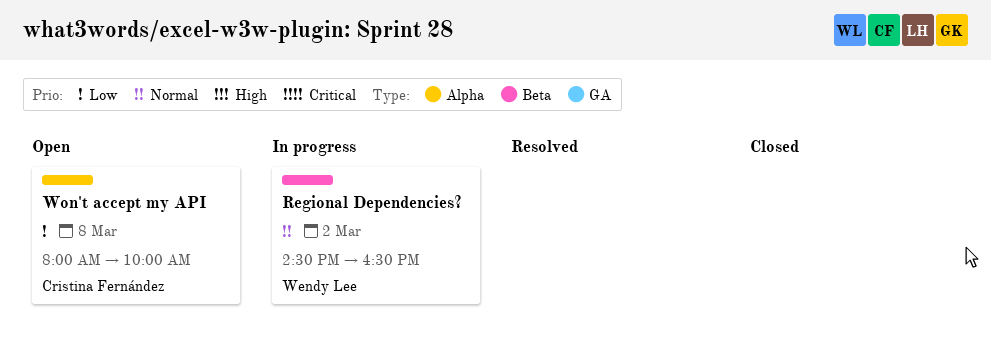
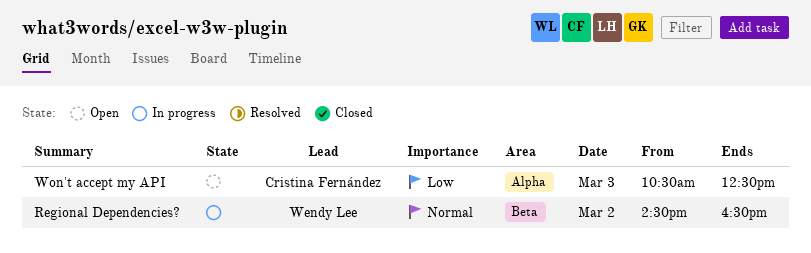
Won't accept my API, day: Mar 8 -> Mar 3
Won't accept my API, begins: 08:00 -> 10:30
Won't accept my API, ends: 10:00 -> 12:30

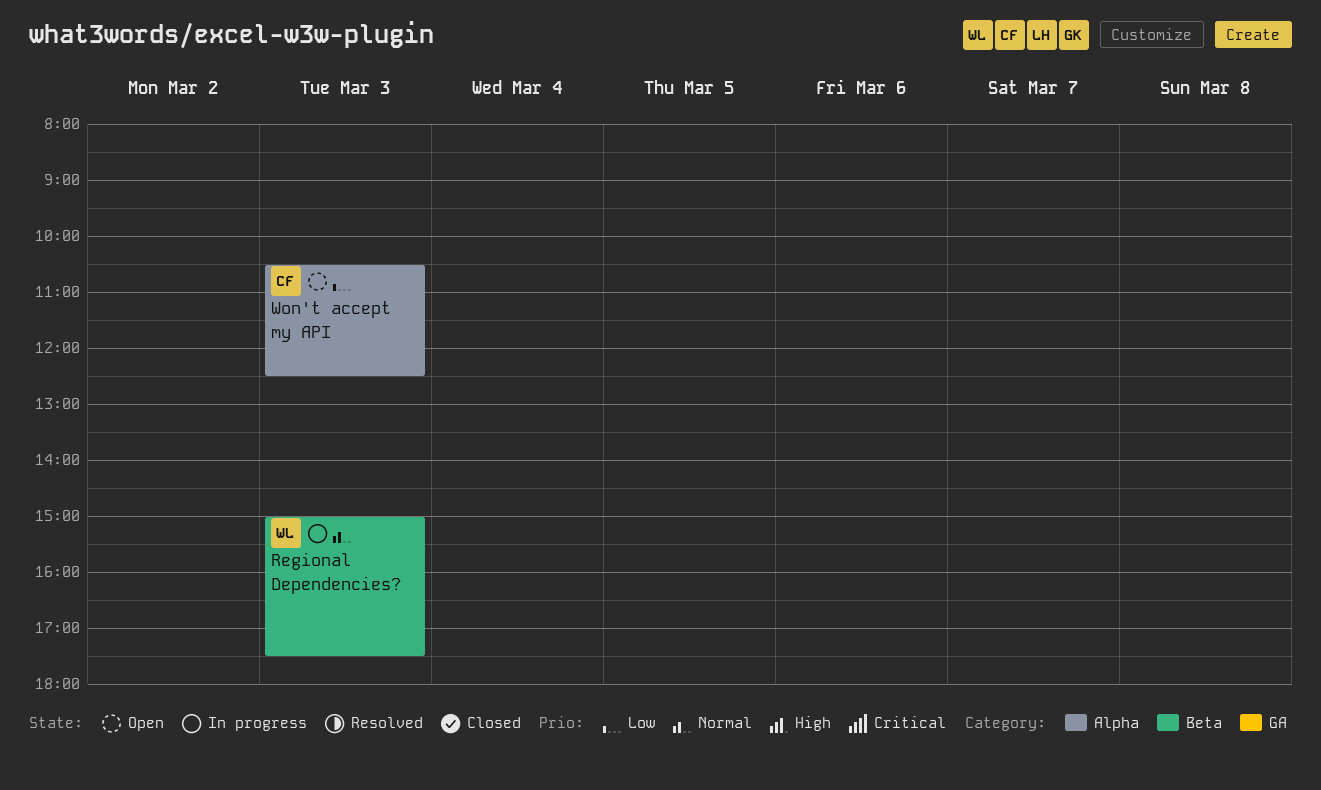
Regional Dependencies?, day: Mar 2 -> Mar 3
Regional Dependencies?, begins: 14:30 -> 15:00
Regional Dependencies?, ends: 16:30 -> 17:30

